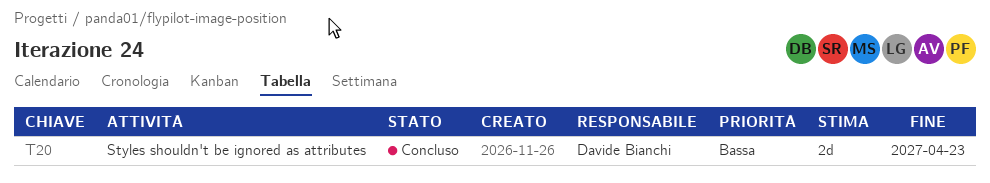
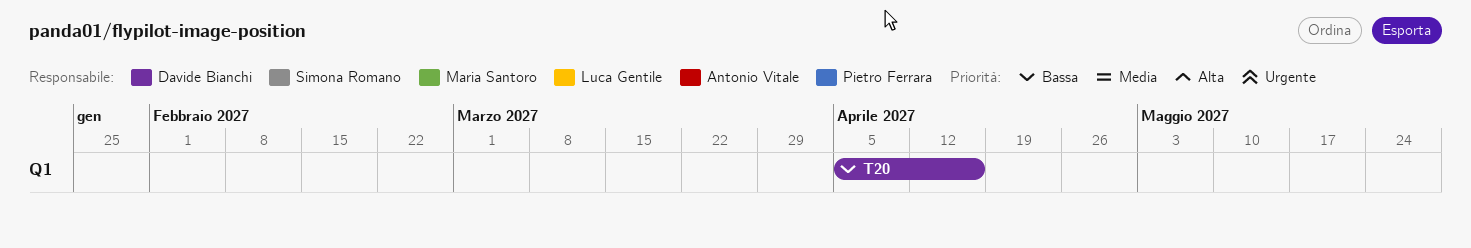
T20, due: Apr 23 -> Apr 16

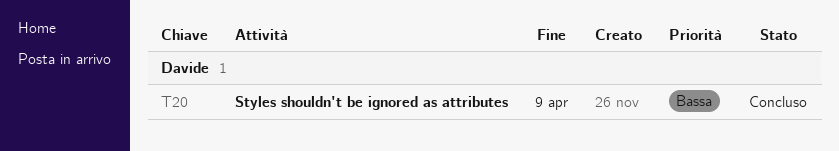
T20, due: Apr 16 -> Apr 9

